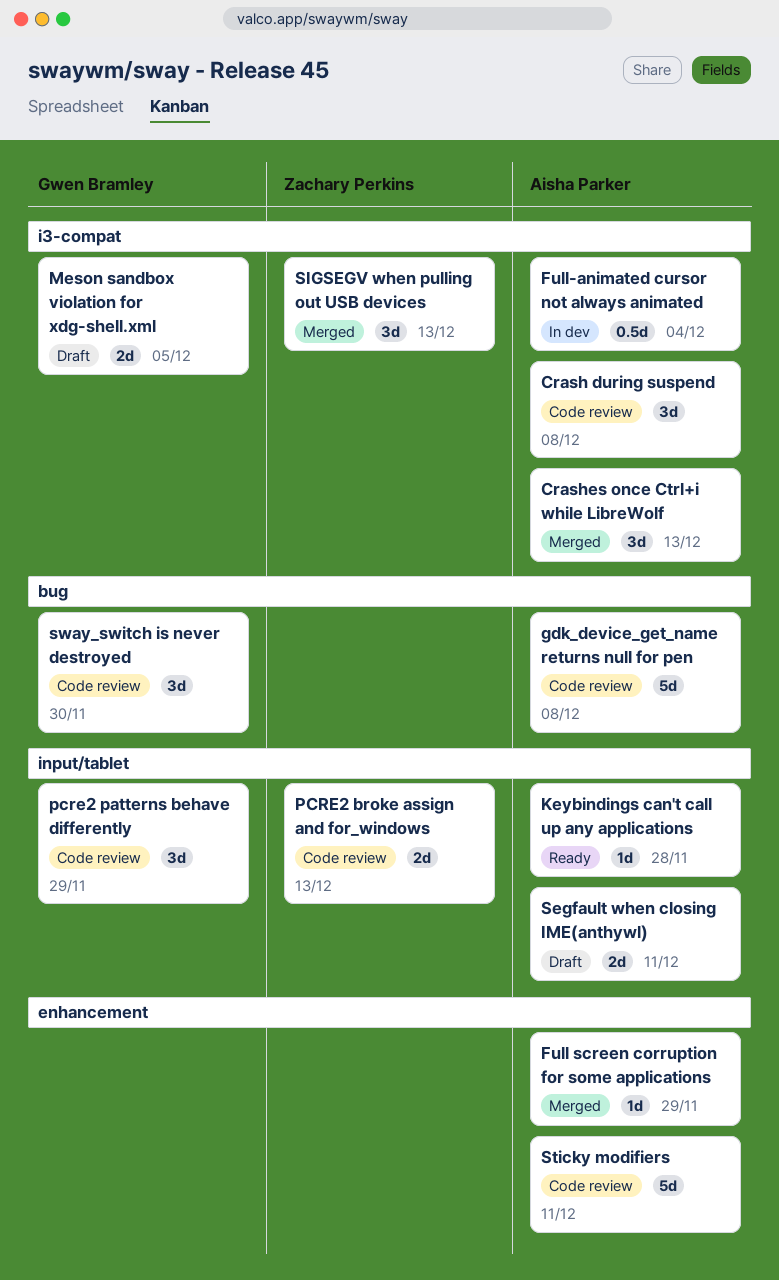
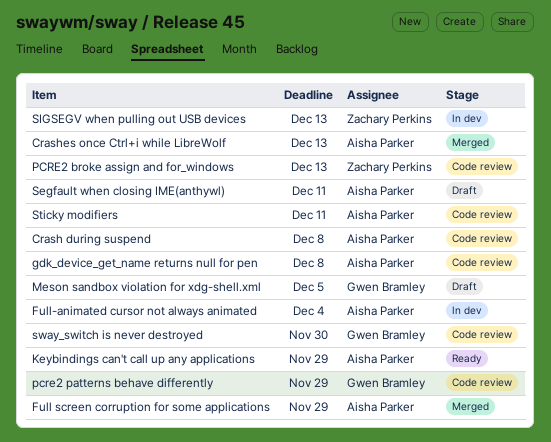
Keybindings can't call up any applications, due: Nov 28 -> Nov 29
SIGSEGV when pulling out USB devices, status: Merged -> In dev

